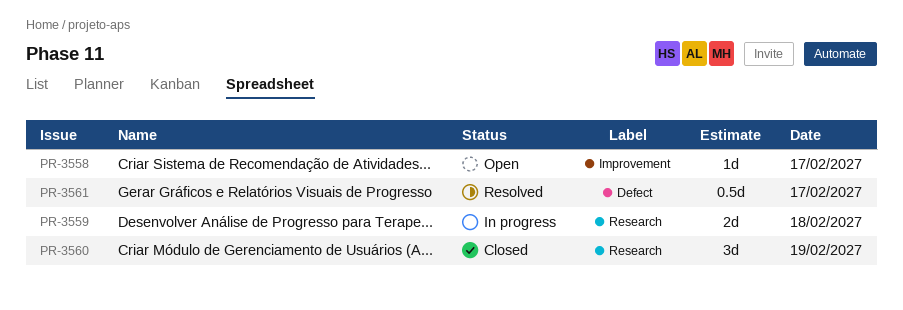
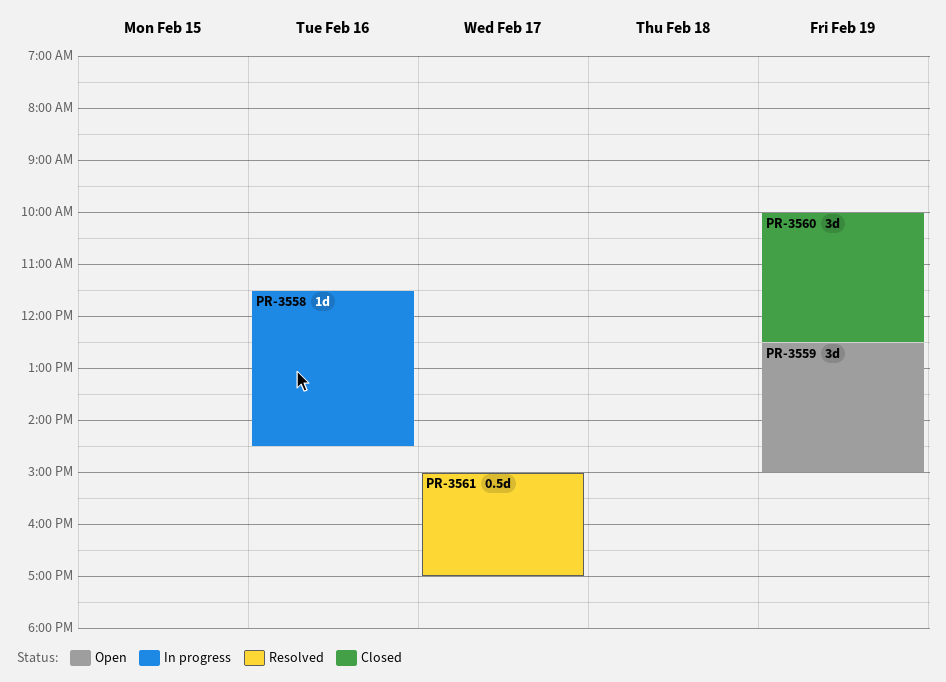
PR-3558, status: Open -> In progress
PR-3558, day: Feb 17 -> Feb 16
PR-3559, status: In progress -> Open
PR-3559, estimate: 2d -> 3d
PR-3559, day: Feb 18 -> Feb 19

